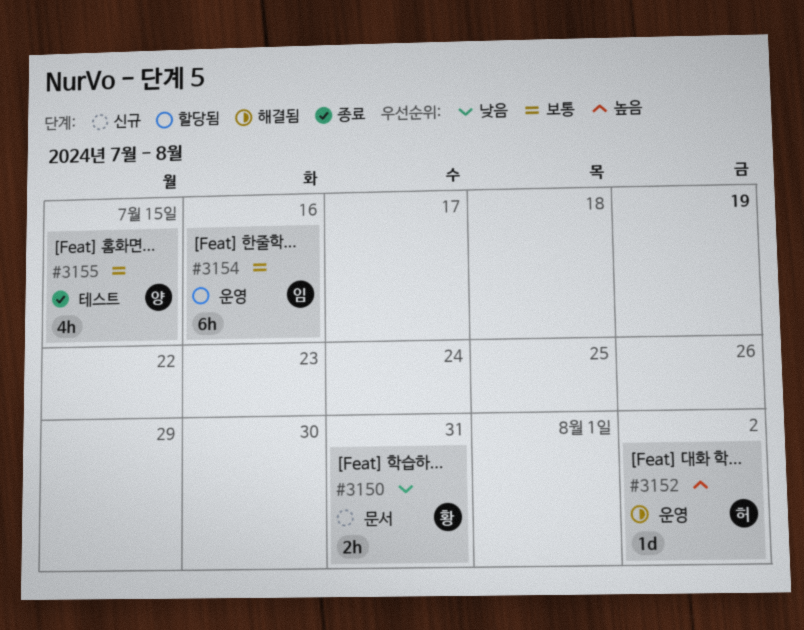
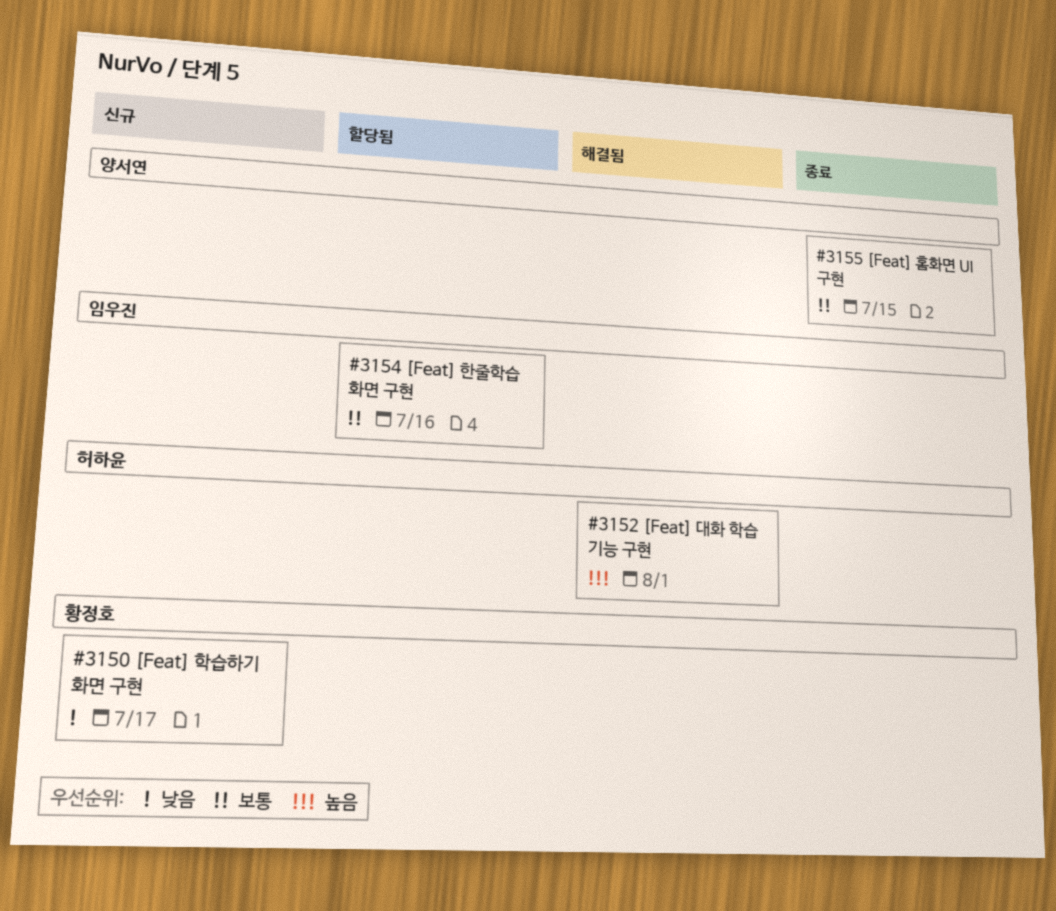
#3150, due: Jul 31 -> Jul 17
#3152, due: Aug 2 -> Aug 1

